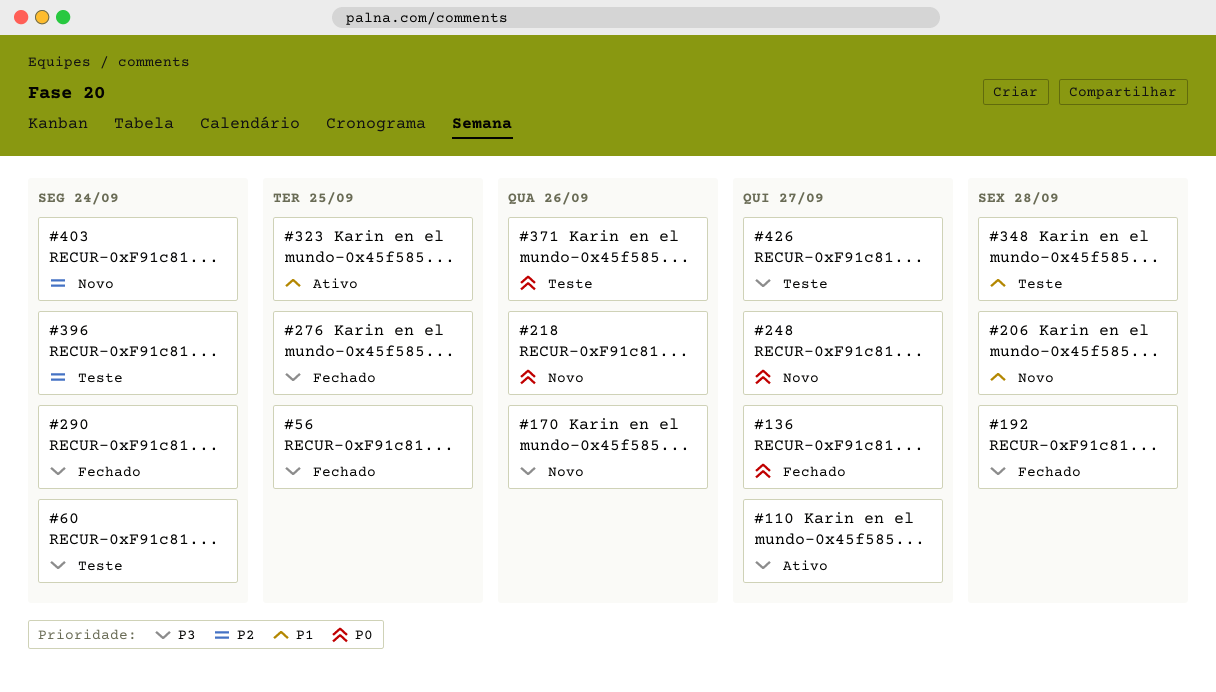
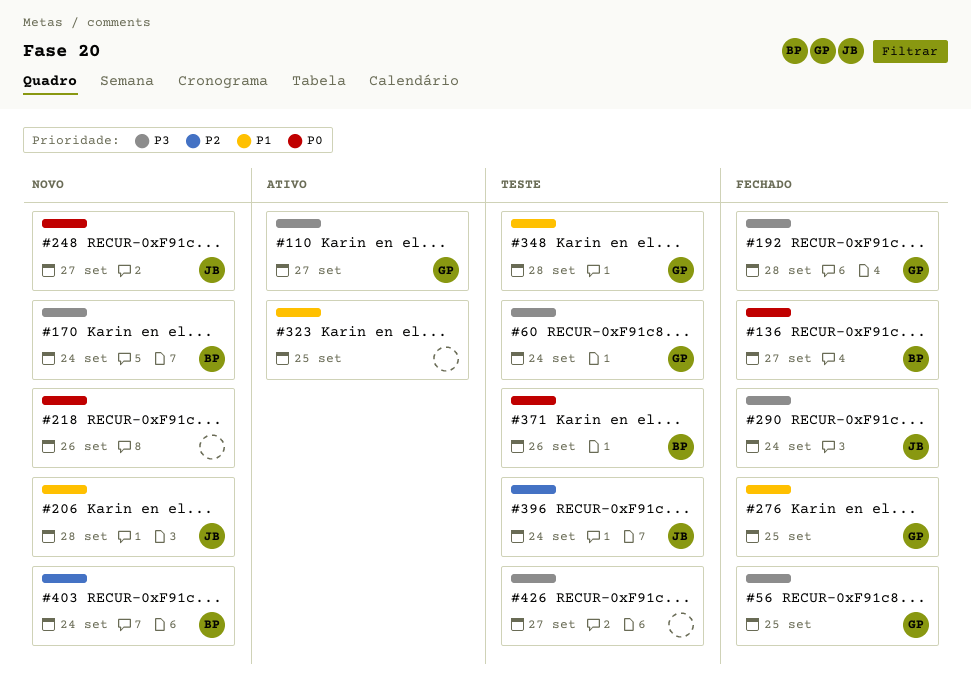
#170, due: Sep 26 -> Sep 24
#276, priority: P3 -> P1

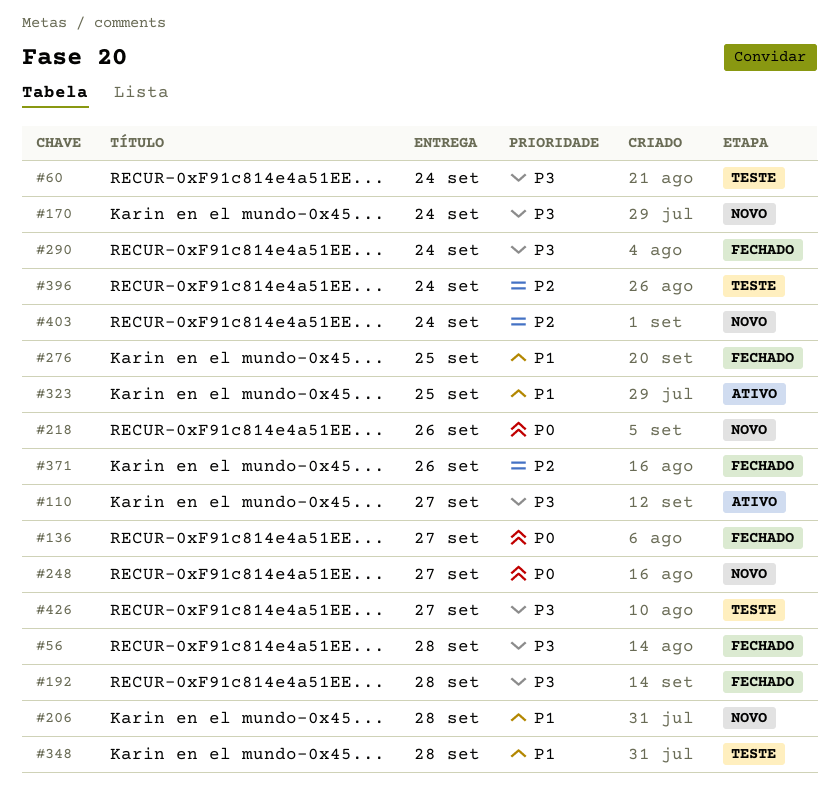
#56, due: Sep 25 -> Sep 28
#371, status: Teste -> Fechado
#371, priority: P0 -> P2

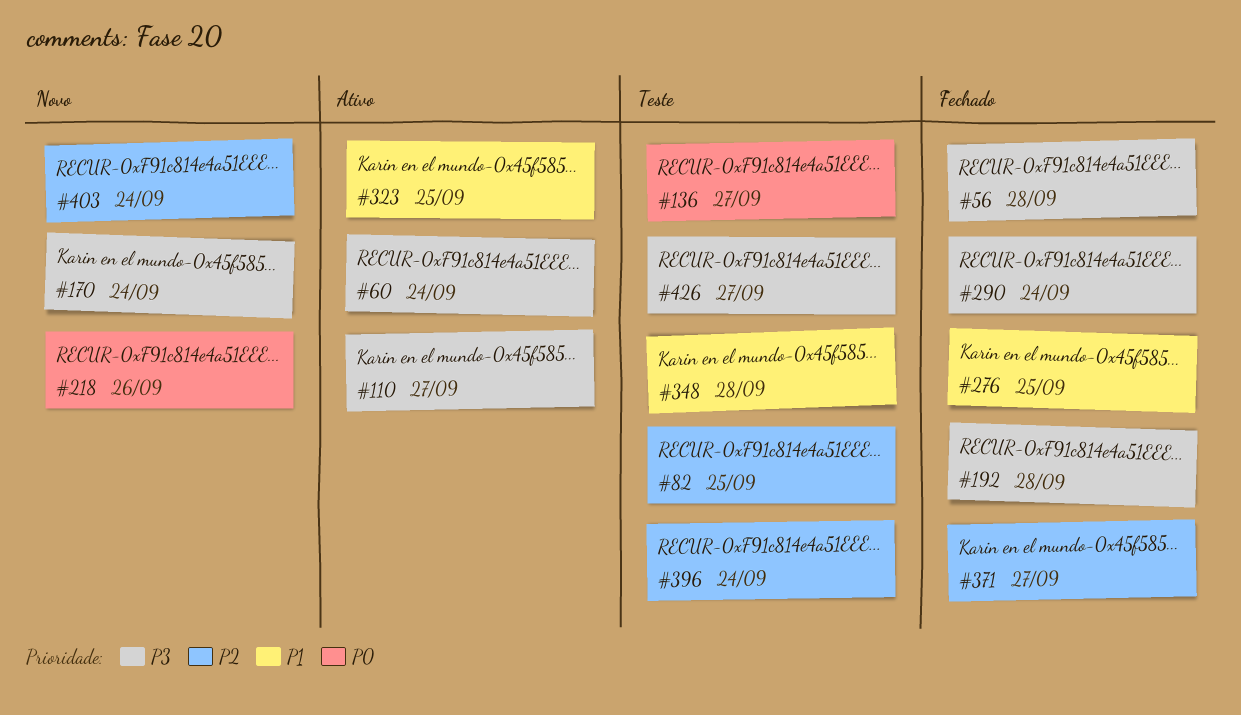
#60, status: Teste -> Ativo
#82: none -> present
#136, status: Fechado -> Teste
#206: present -> none
#248: present -> none
#371, due: Sep 26 -> Sep 27

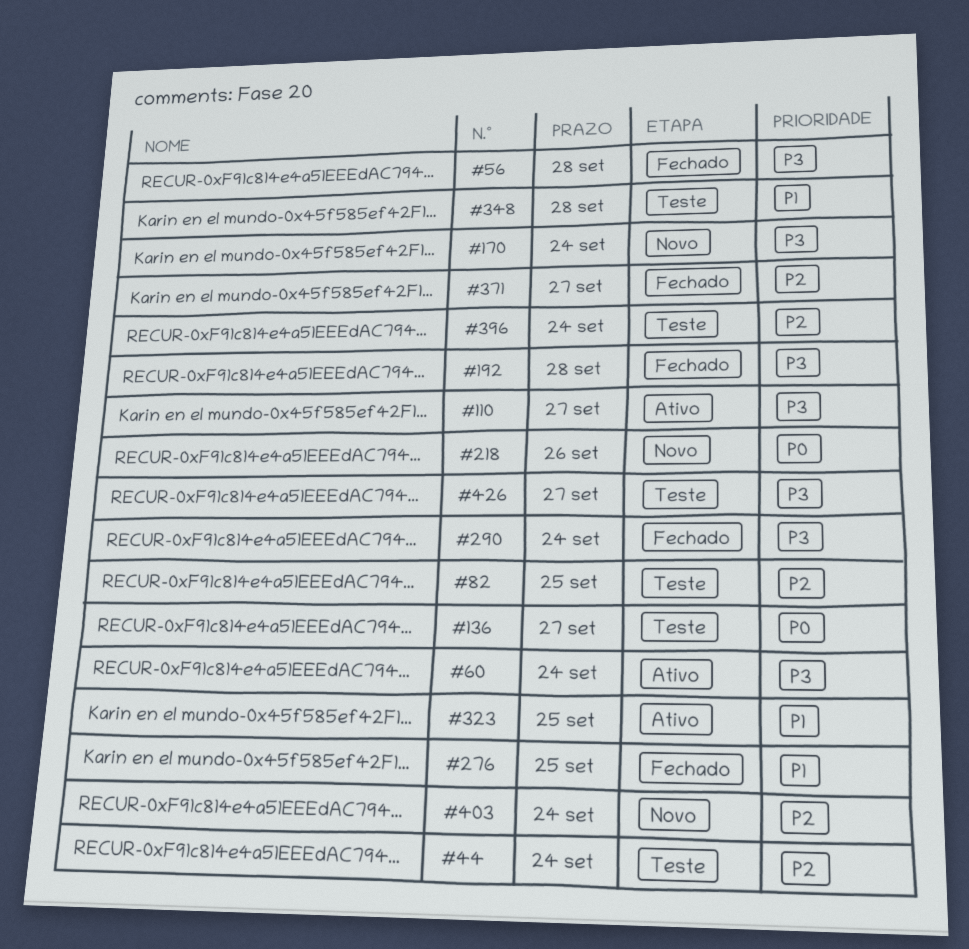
#44: none -> present

